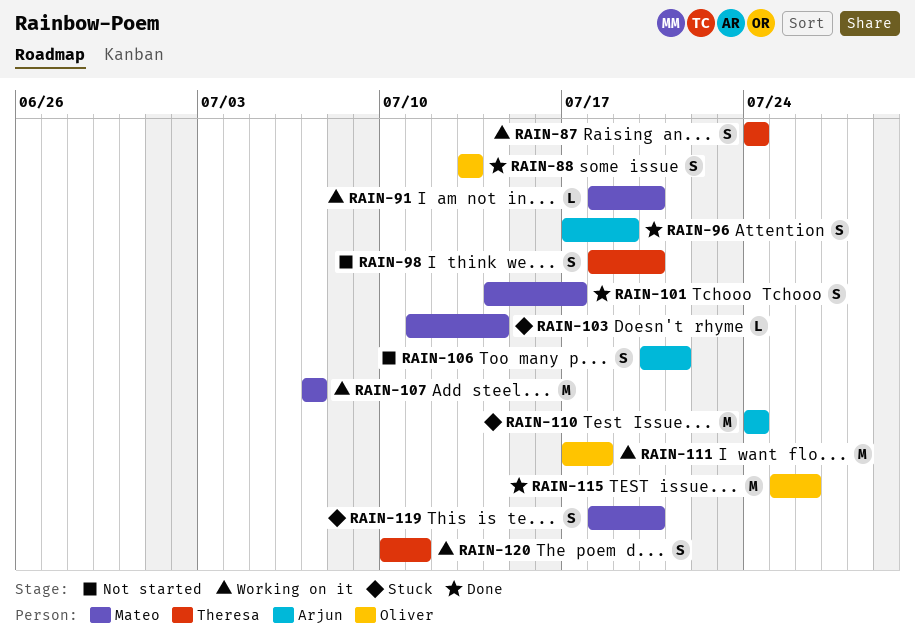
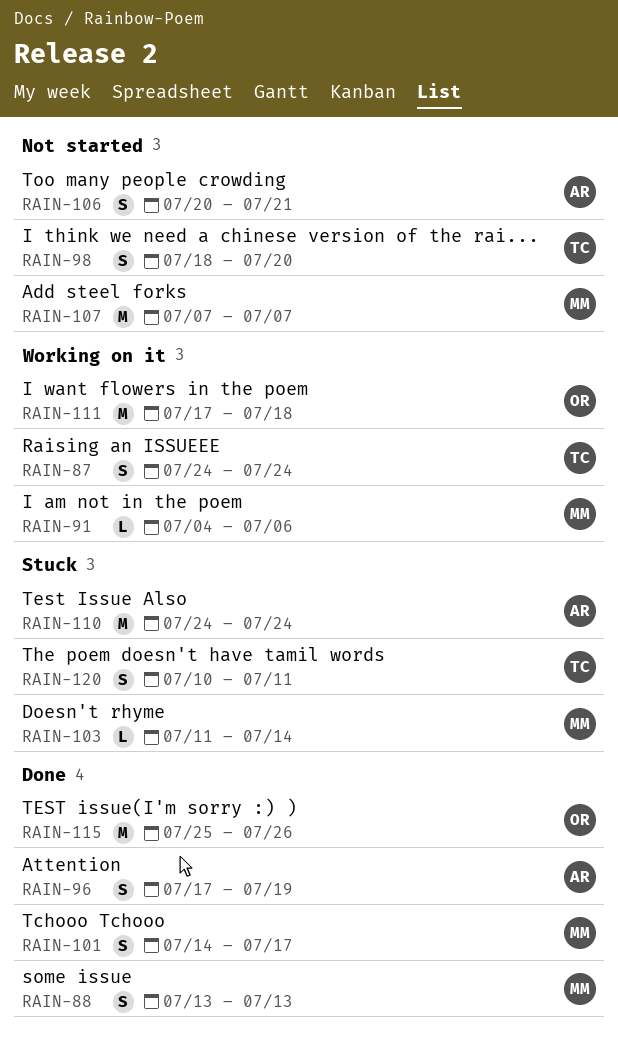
RAIN-88, owner: Oliver -> Mateo
RAIN-91, start: Jul 18 -> Jul 4
RAIN-91, due: Jul 20 -> Jul 6
RAIN-107, status: Working on it -> Not started
RAIN-119: present -> none
RAIN-120, status: Working on it -> Stuck

